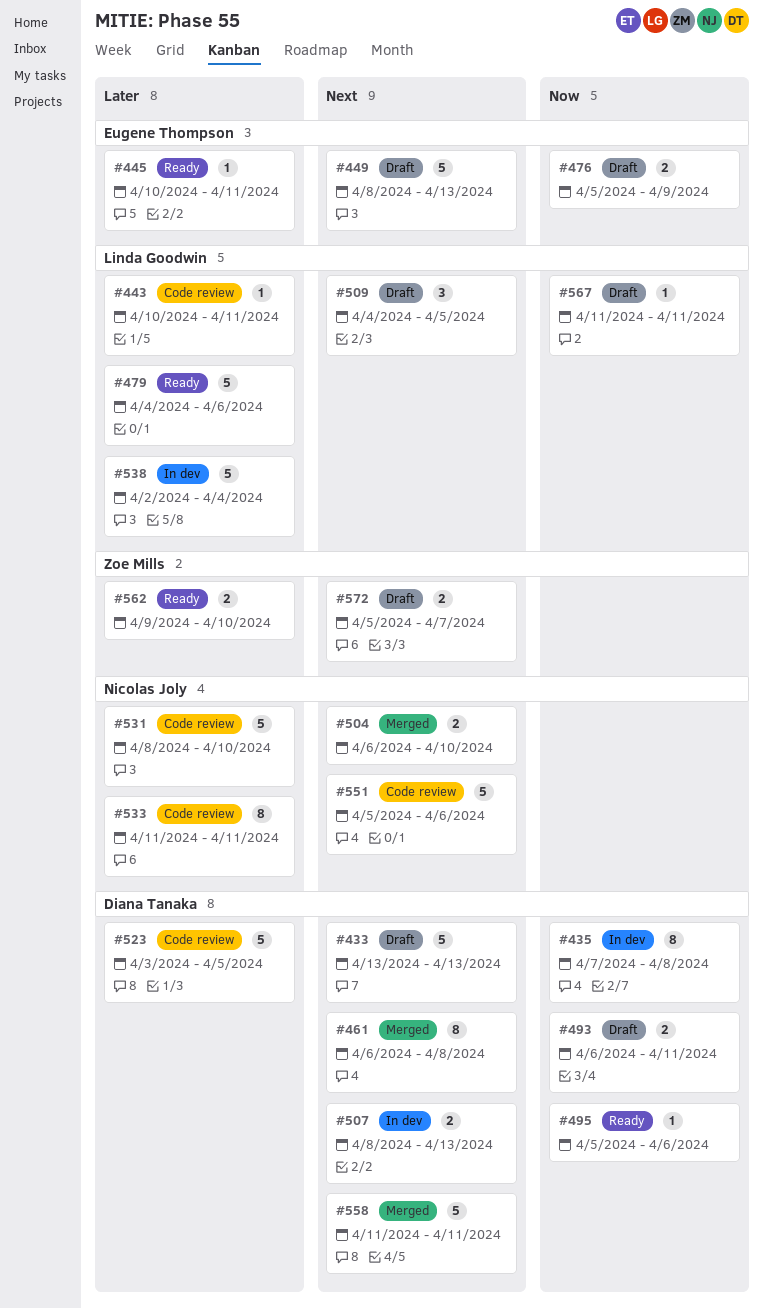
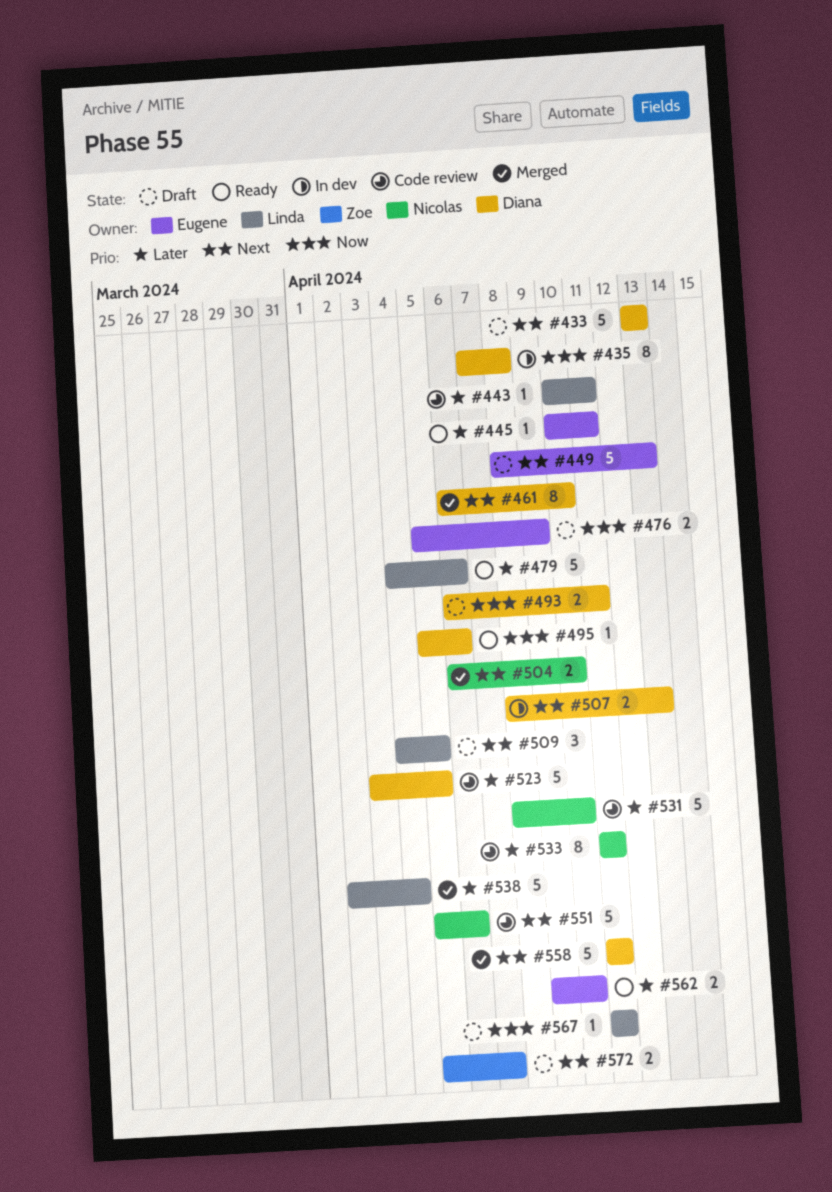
#461, due: Apr 8 -> Apr 10
#538, status: In dev -> Merged
#562, owner: Zoe Mills -> Eugene Thompson

